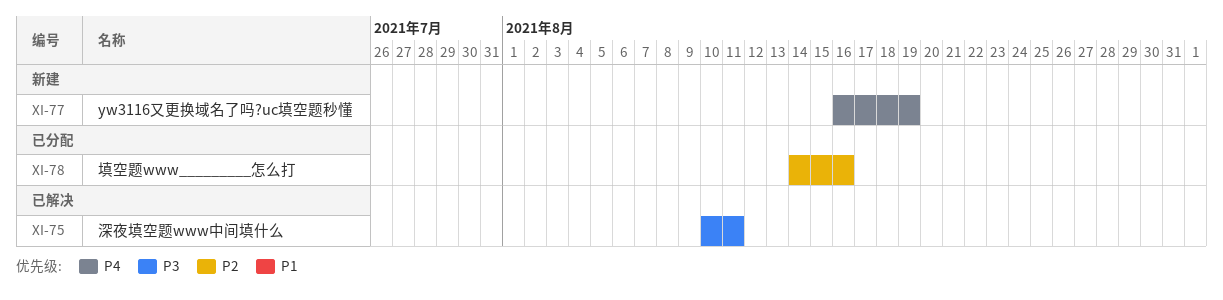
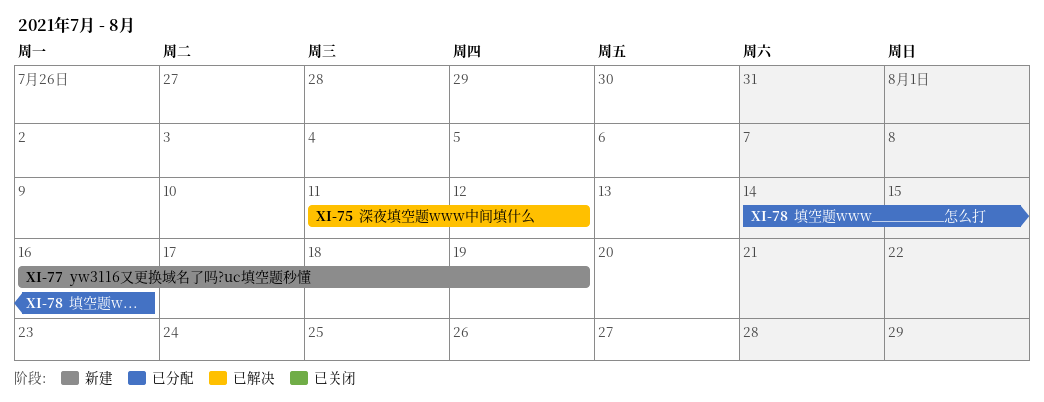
XI-75, start: Aug 10 -> Aug 11
XI-75, due: Aug 11 -> Aug 12

